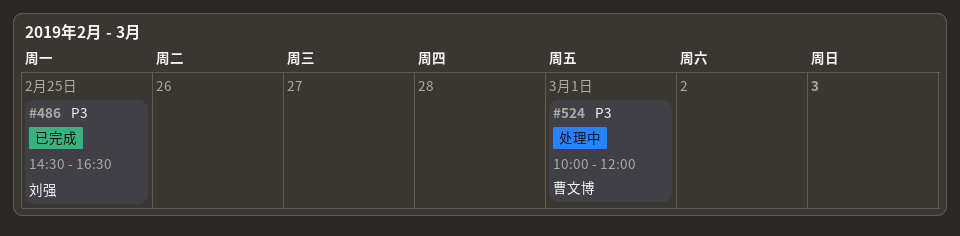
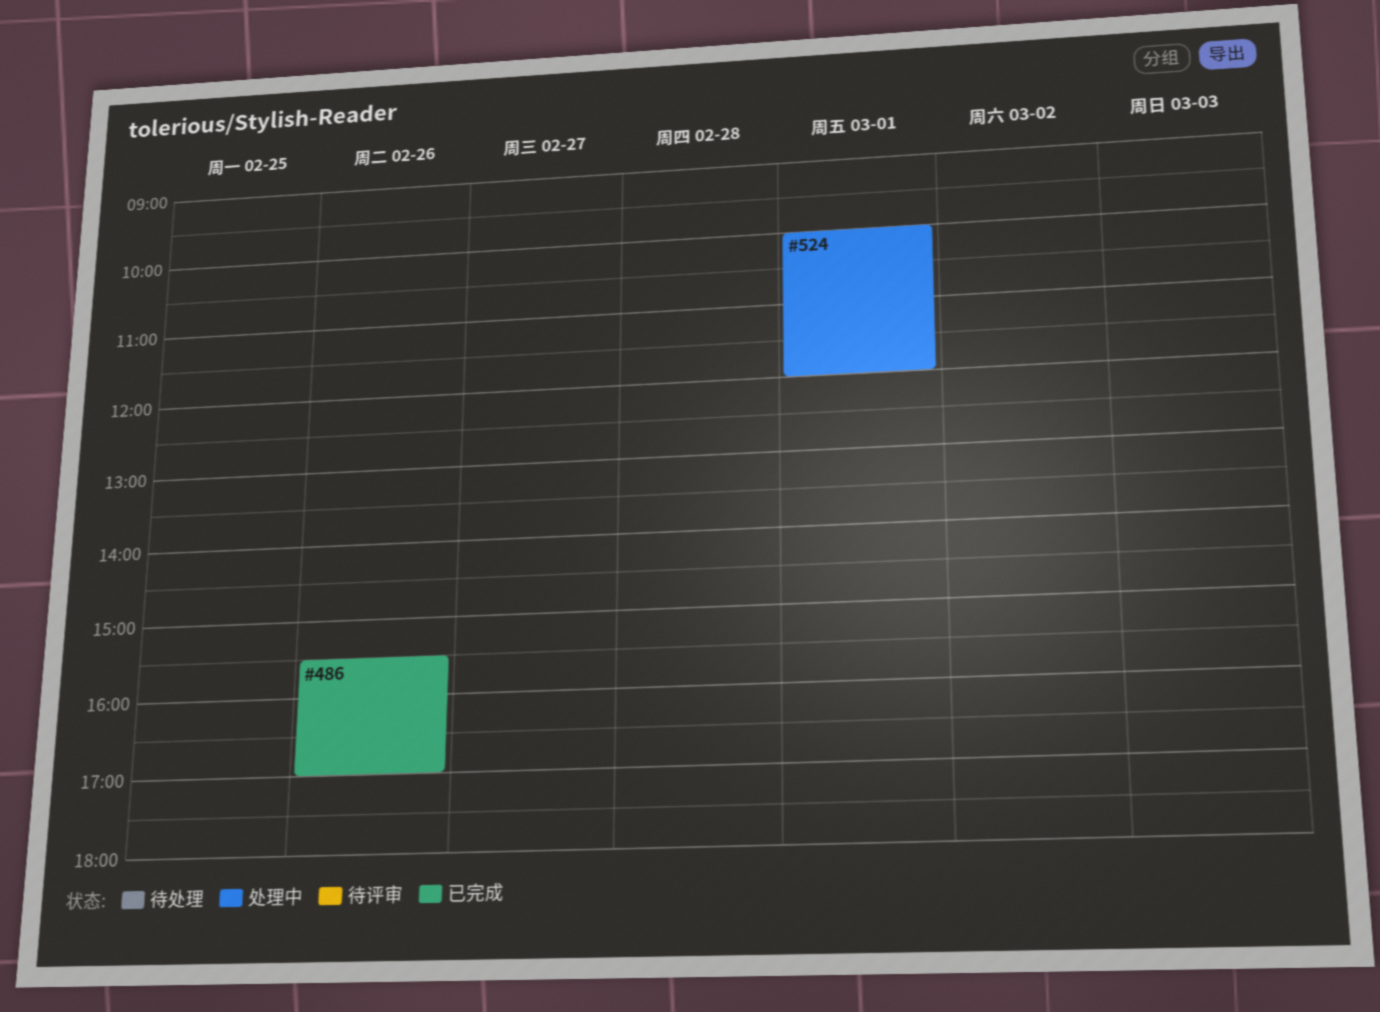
#486, day: Feb 25 -> Feb 26
#486, begins: 14:30 -> 15:30
#486, ends: 16:30 -> 17:00

